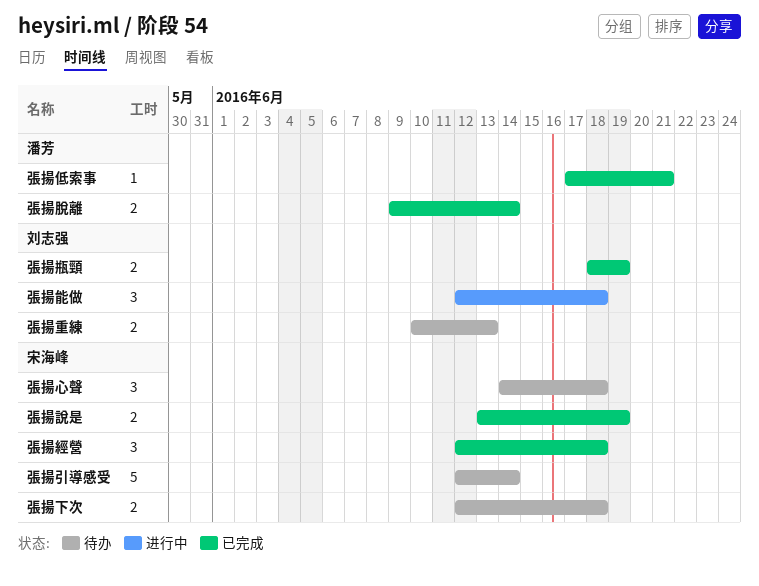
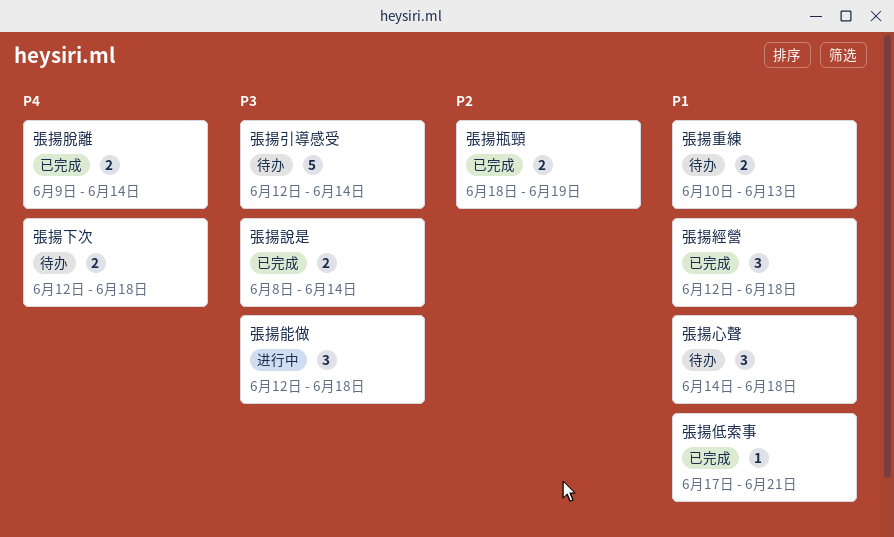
張揚說是, start: Jun 13 -> Jun 8
張揚說是, due: Jun 19 -> Jun 14

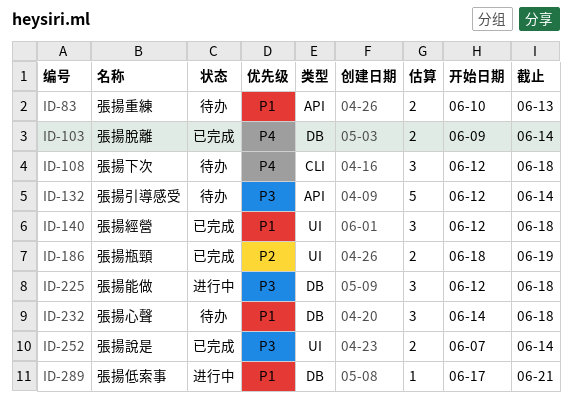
張揚下次, estimate: 2 -> 3
張揚低索事, status: 已完成 -> 进行中
張揚說是, start: Jun 8 -> Jun 7

